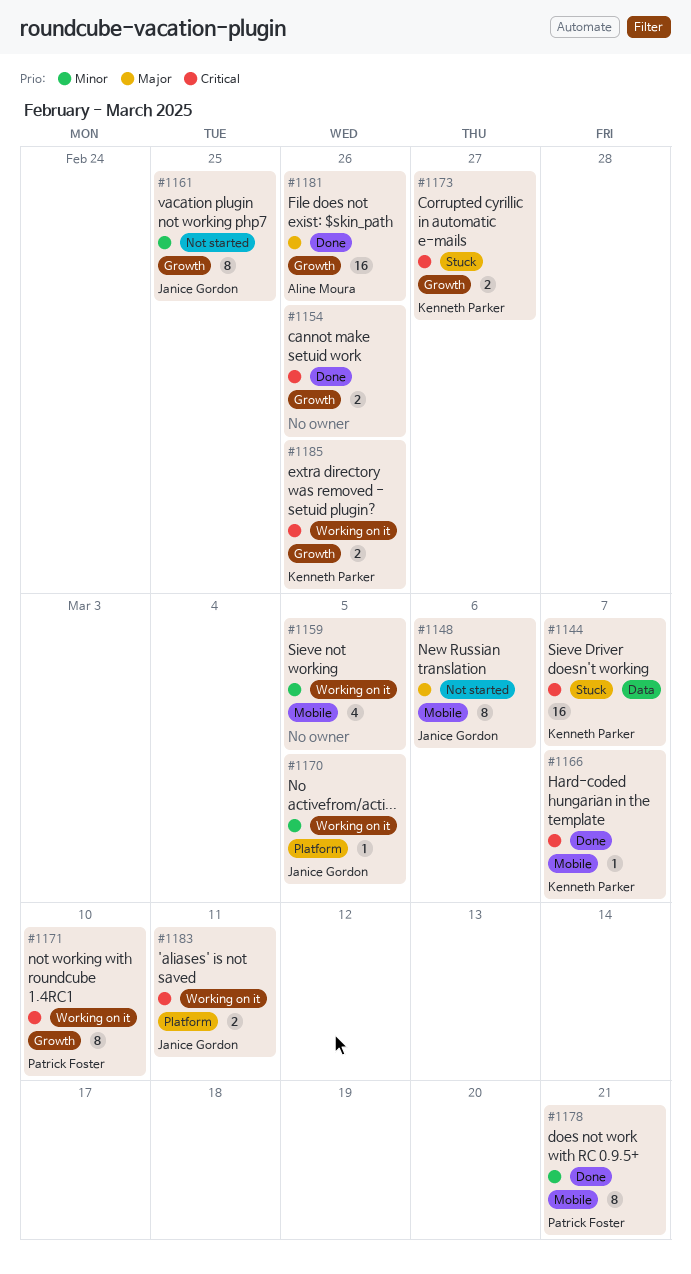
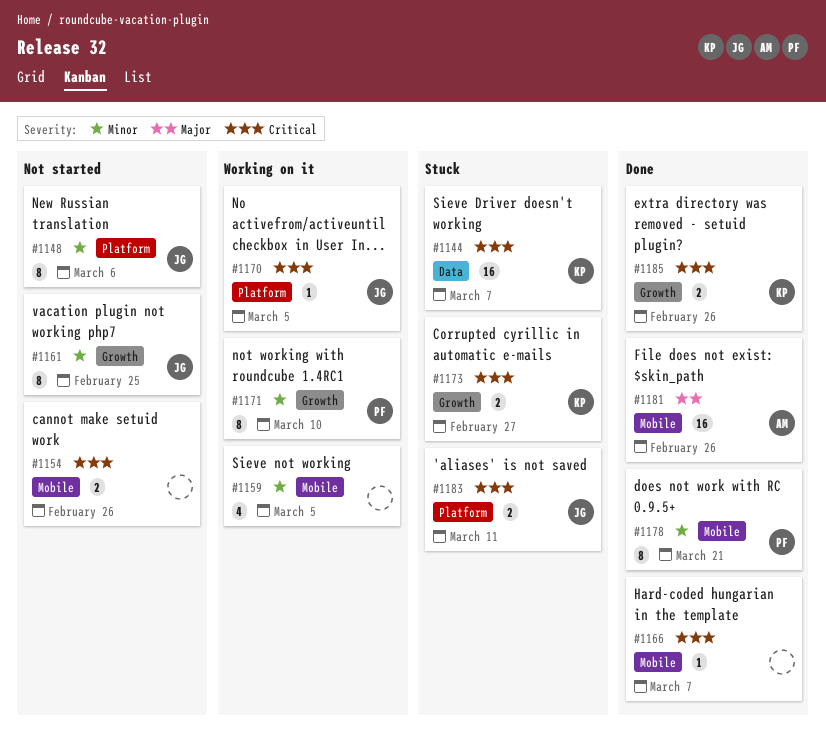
#1148, priority: Major -> Minor
#1148, label: Mobile -> Platform
#1154, status: Done -> Not started
#1154, label: Growth -> Mobile
#1166, owner: Kenneth Parker -> none
#1170, priority: Minor -> Critical
#1171, priority: Critical -> Minor
#1181, label: Growth -> Mobile
#1183, status: Working on it -> Stuck
#1185, status: Working on it -> Done

